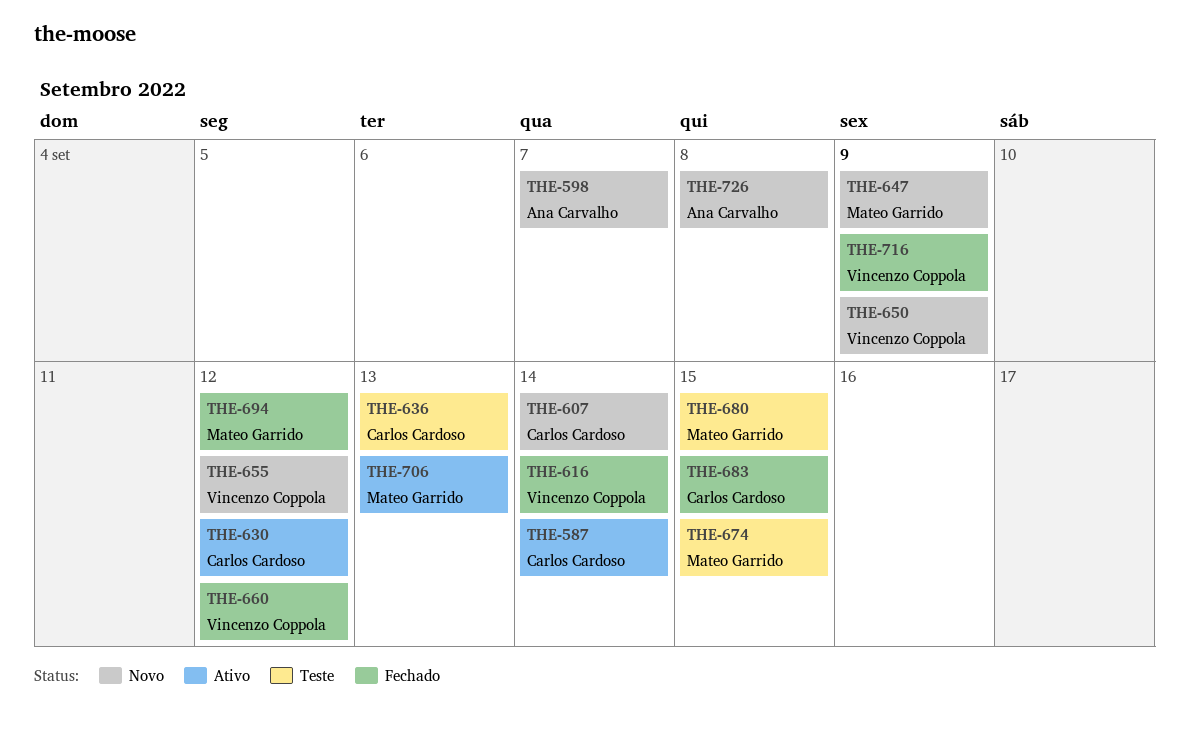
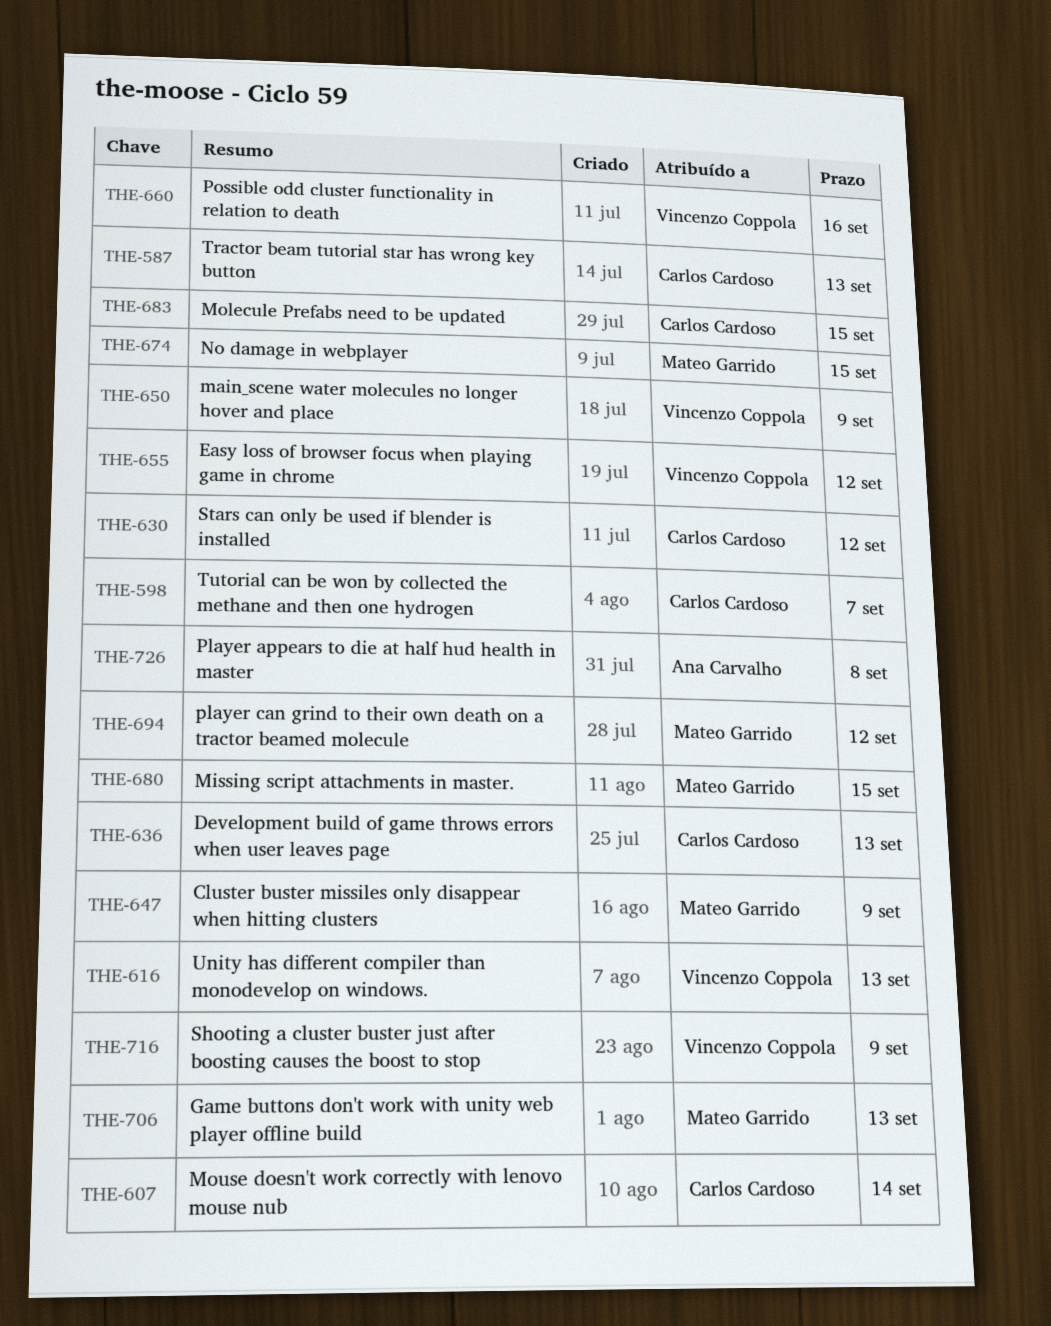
THE-587, due: Sep 14 -> Sep 13
THE-598, owner: Ana Carvalho -> Carlos Cardoso
THE-616, due: Sep 14 -> Sep 13
THE-660, due: Sep 12 -> Sep 16

